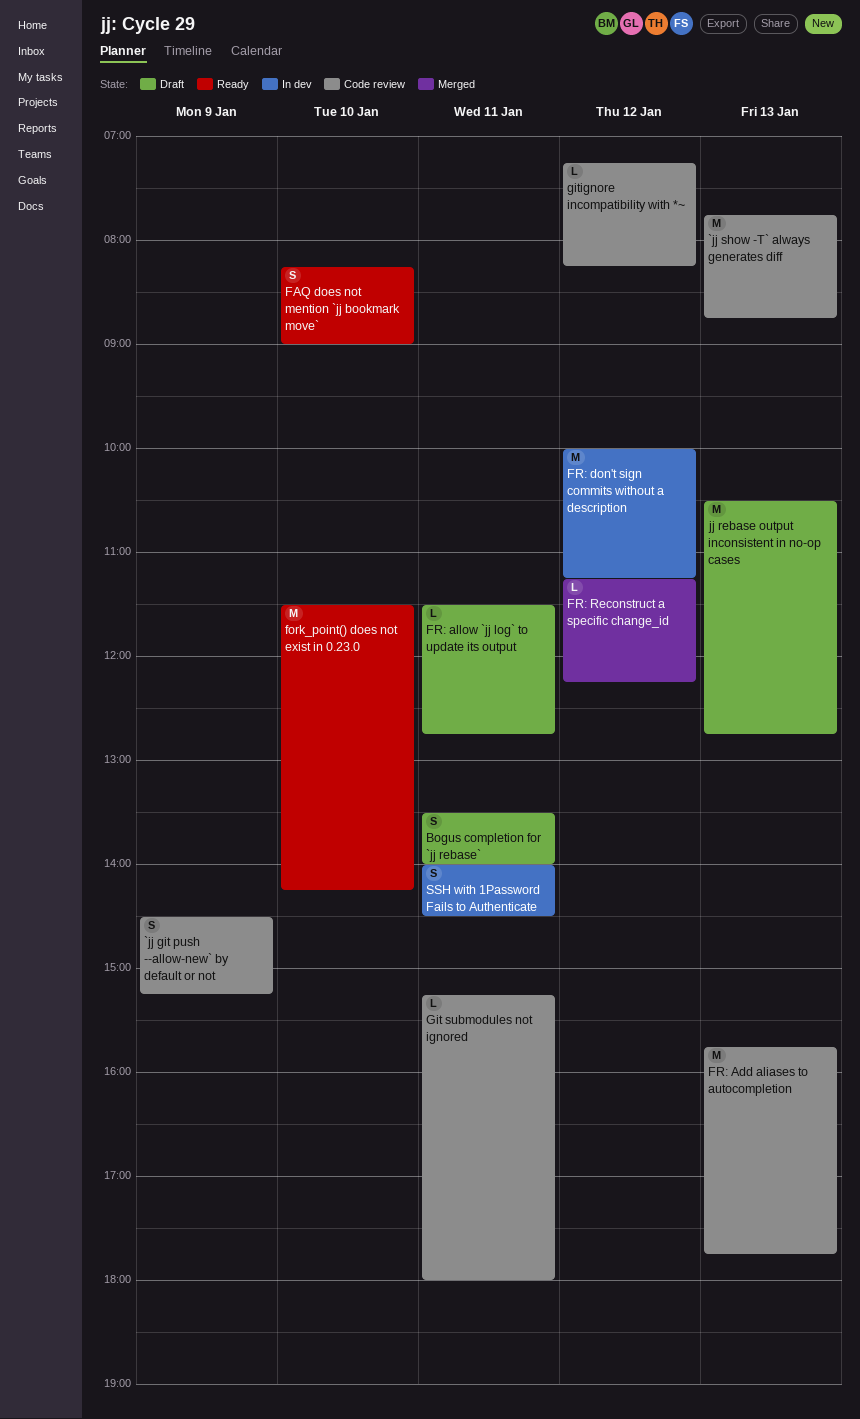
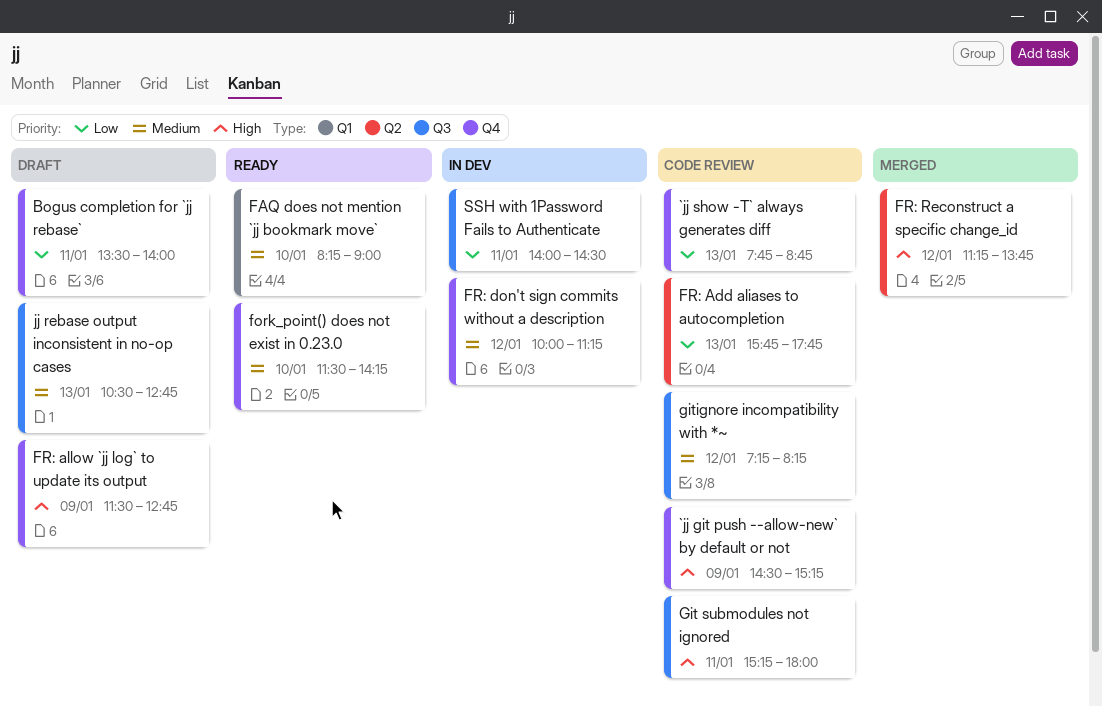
FR: allow `jj log` to update its output, day: Jan 11 -> Jan 9
FR: Reconstruct a specific change_id, ends: 12:15 -> 13:45

